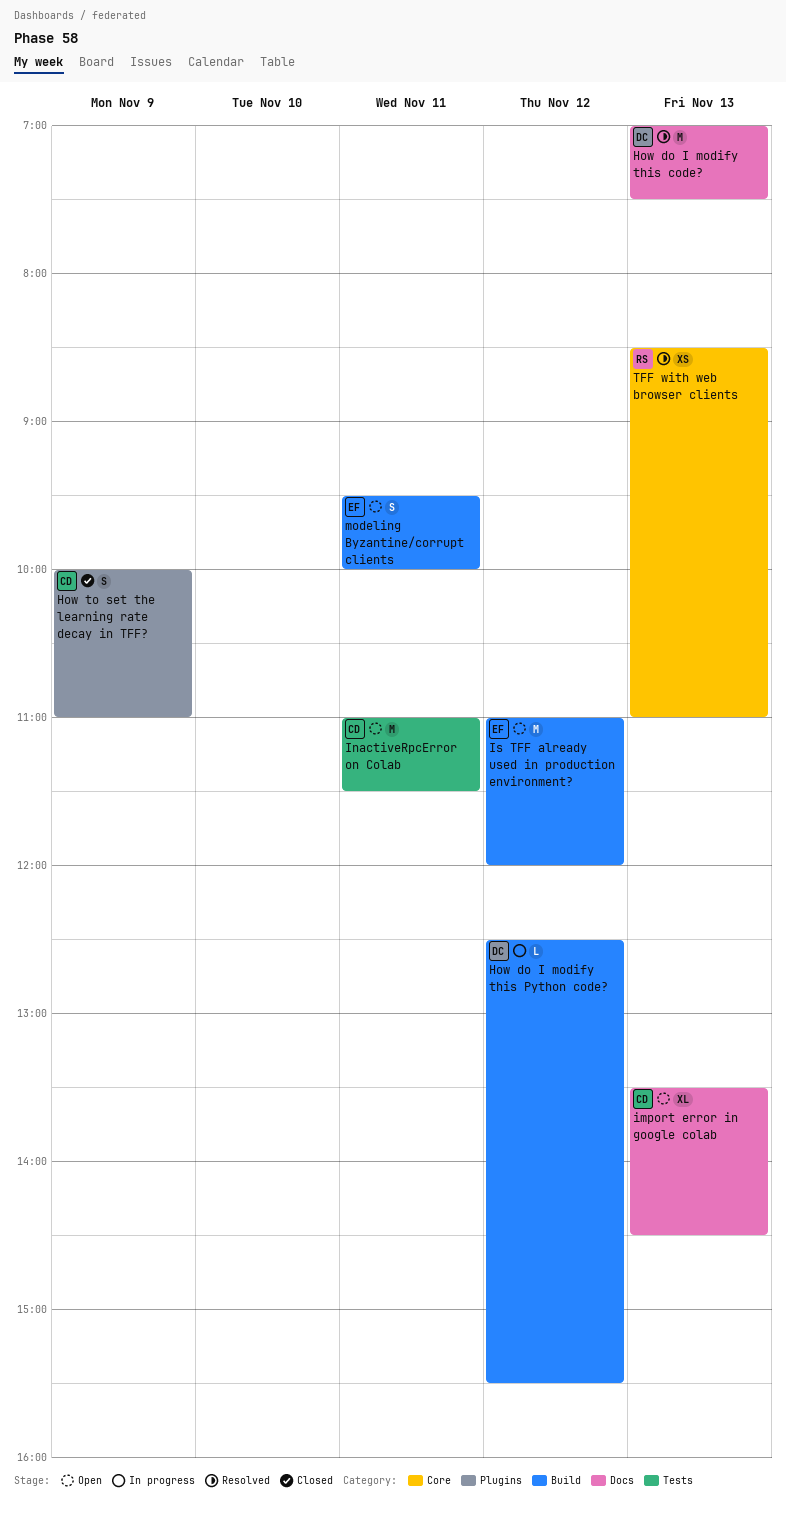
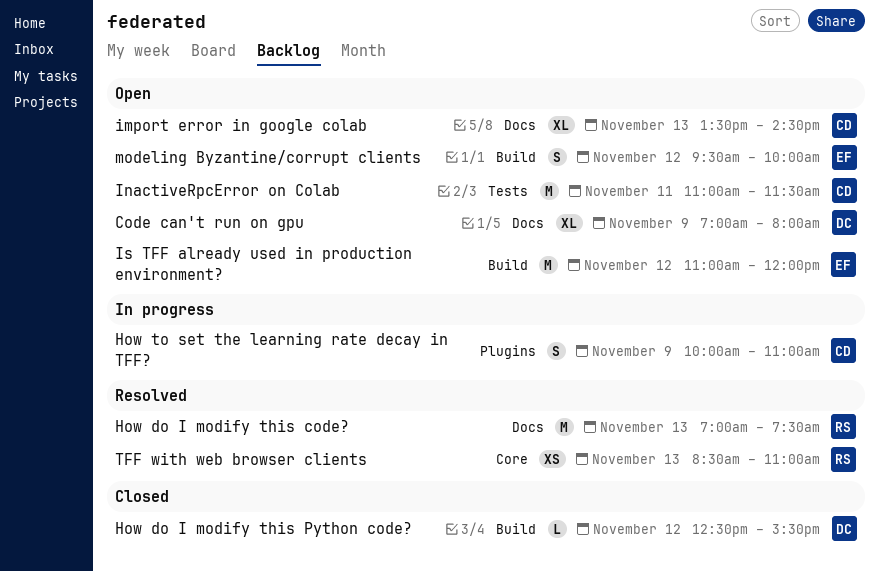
Code can't run on gpu: none -> present
How do I modify this code?, owner: DC -> RS
How do I modify this Python code?, status: In progress -> Closed
How to set the learning rate decay in TFF?, status: Closed -> In progress
modeling Byzantine/corrupt clients, day: Nov 11 -> Nov 12

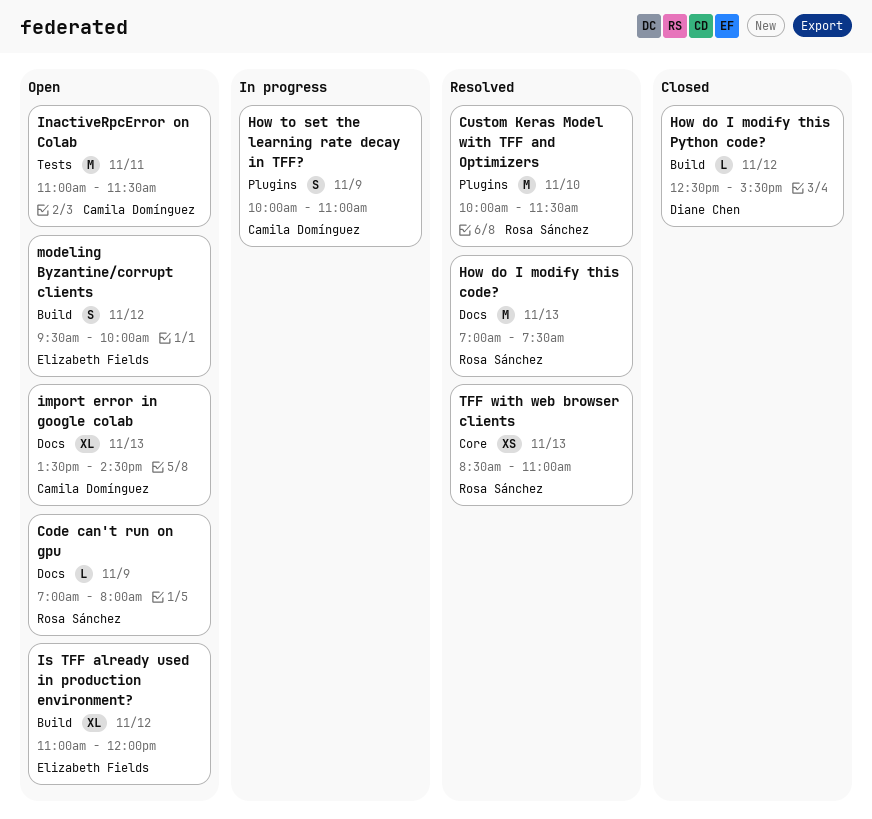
Code can't run on gpu, owner: Diane Chen -> Rosa Sánchez
Code can't run on gpu, estimate: XL -> L
Custom Keras Model with TFF and Optimizers: none -> present
Is TFF already used in production environment?, estimate: M -> XL

